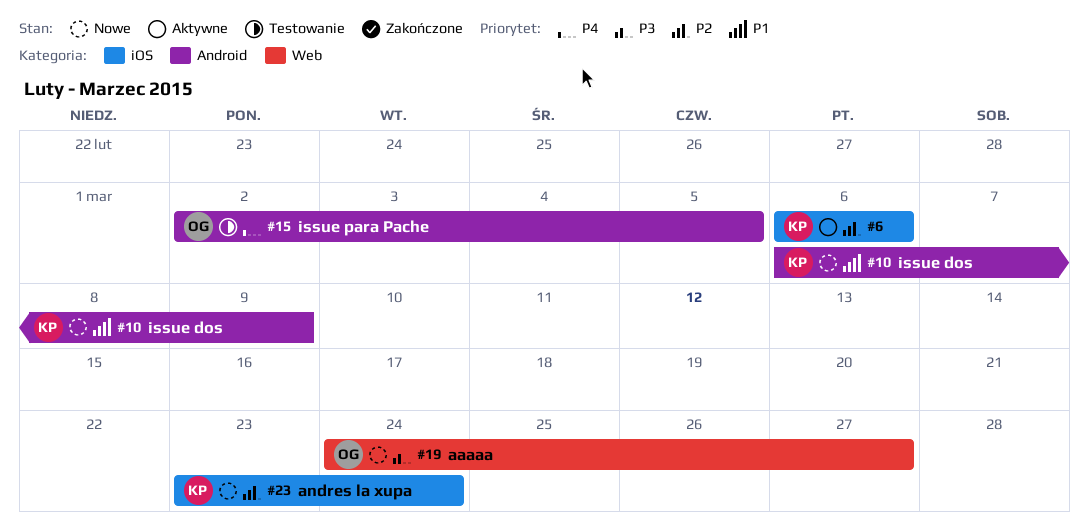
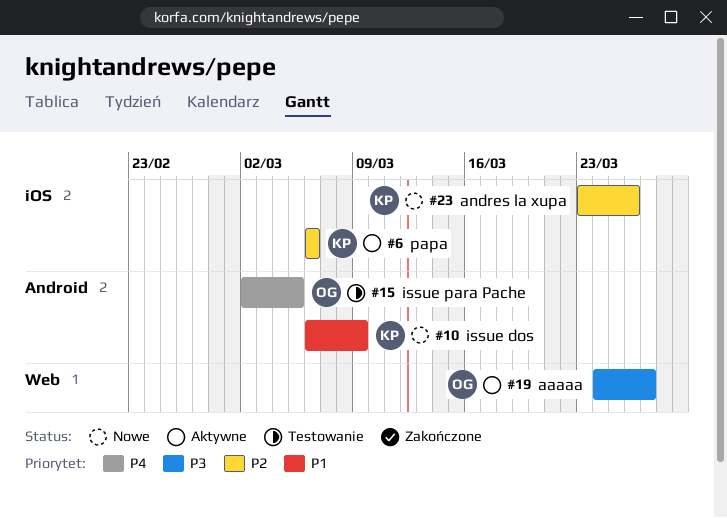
#19, status: Nowe -> Aktywne
#23, due: Mar 24 -> Mar 26

